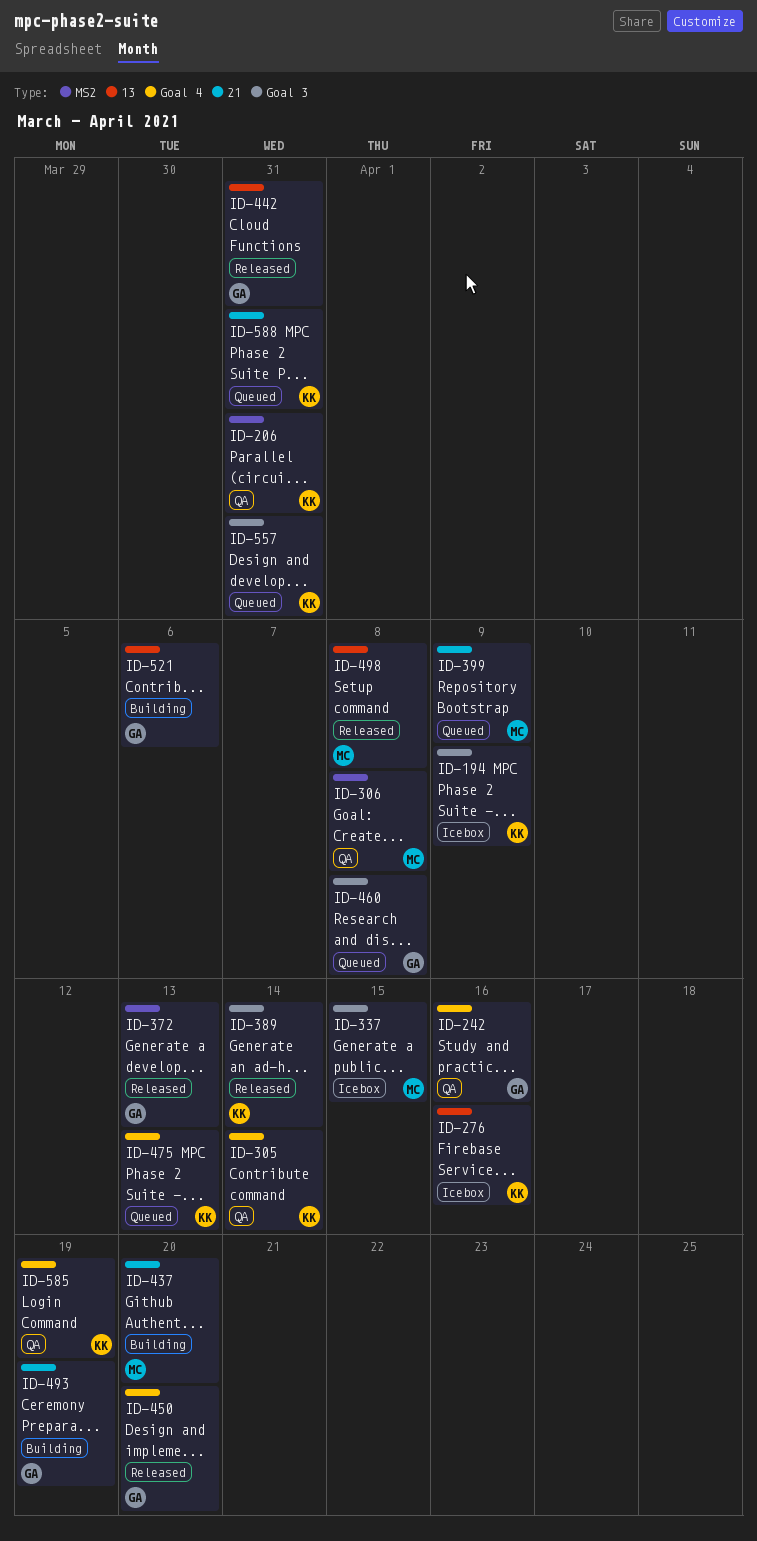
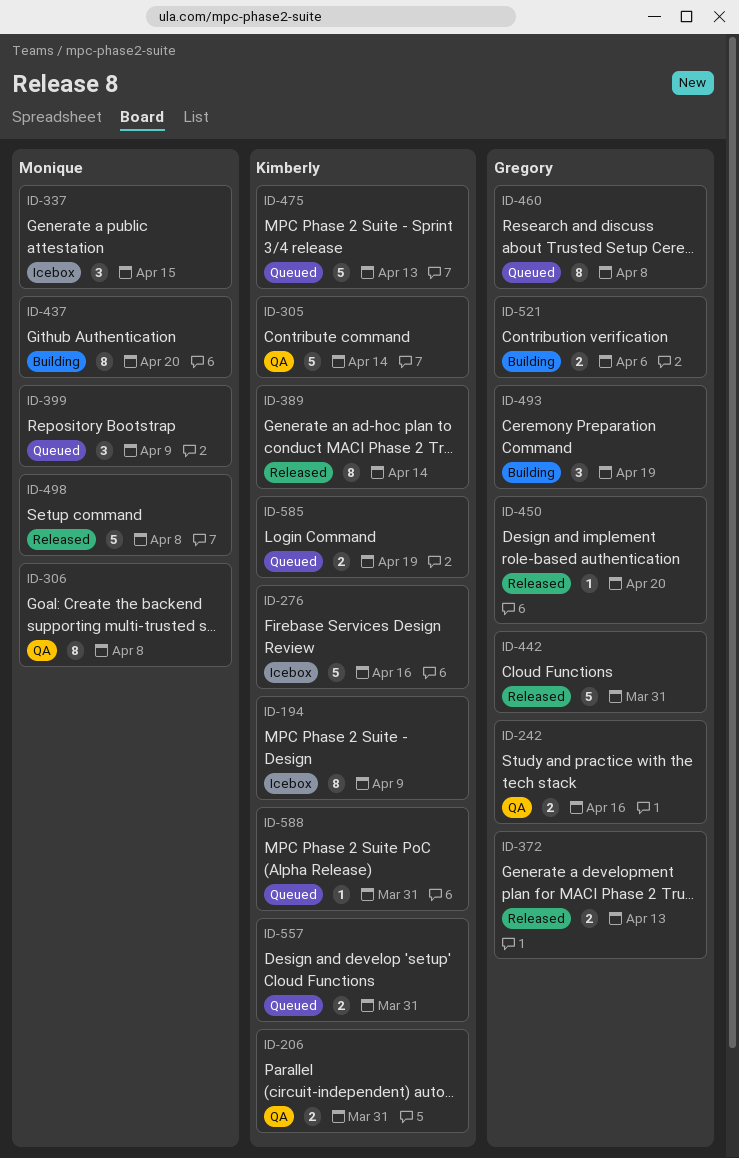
ID-585, status: QA -> Queued

